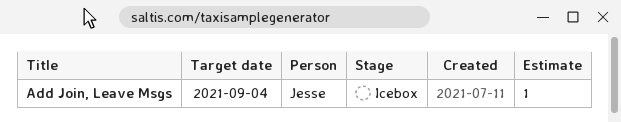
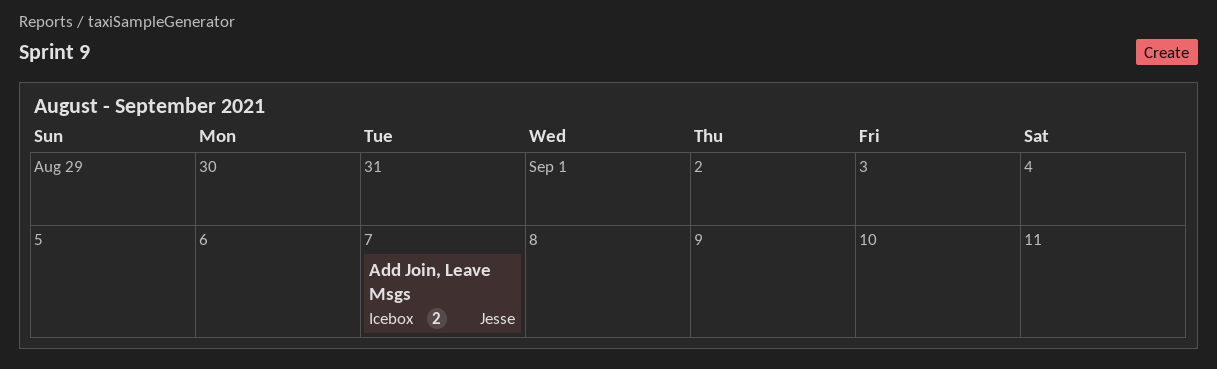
Add Join, Leave Msgs, estimate: 1 -> 2
Add Join, Leave Msgs, due: Sep 4 -> Sep 7

